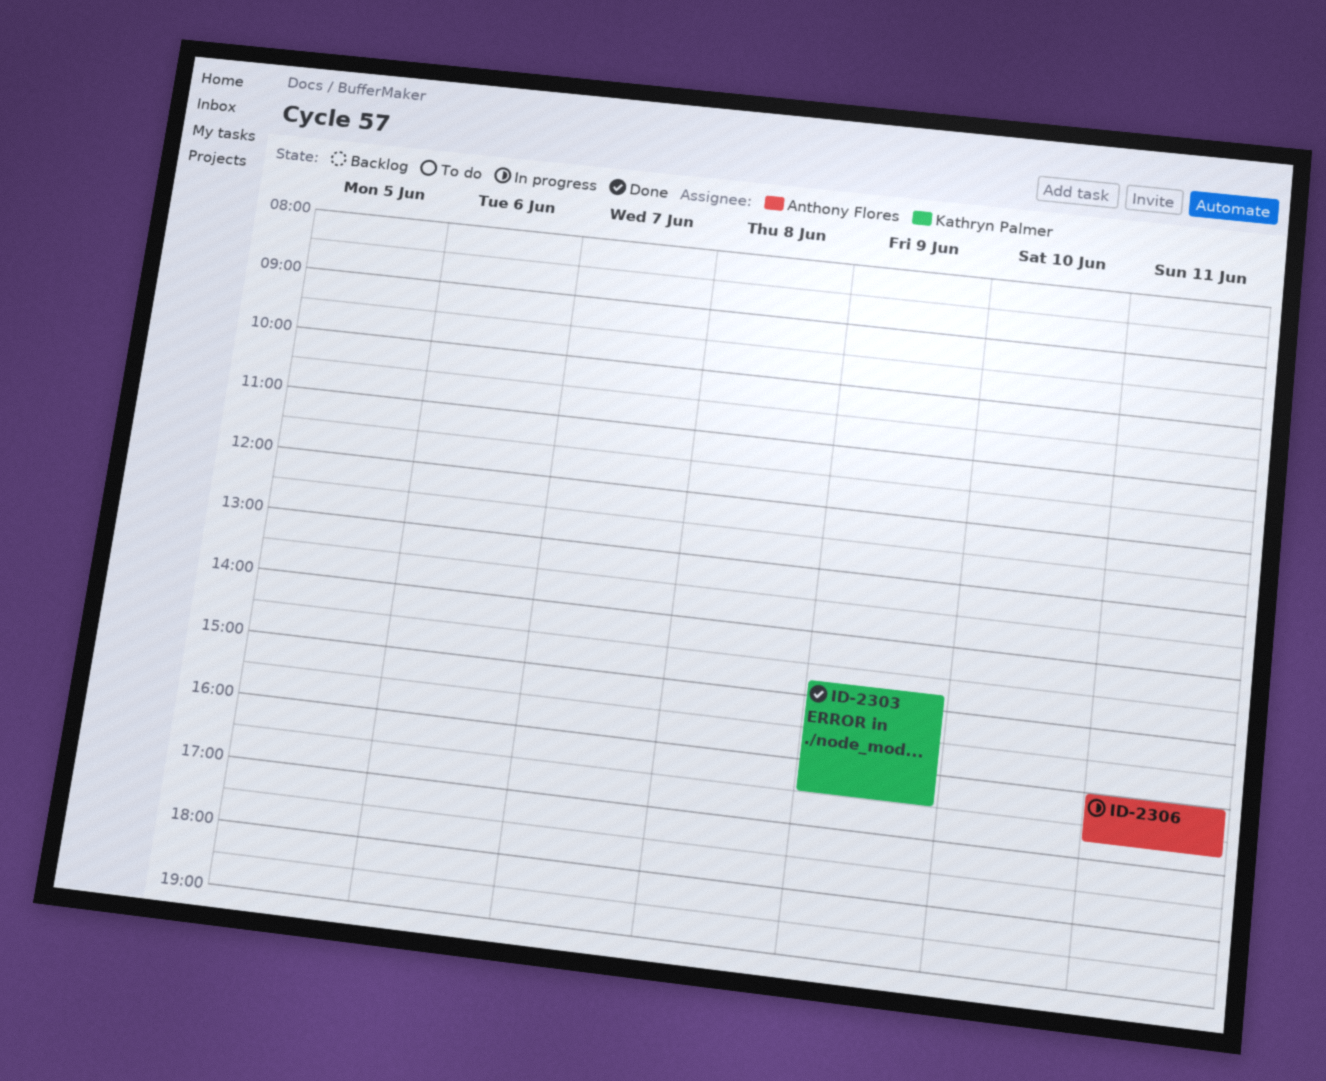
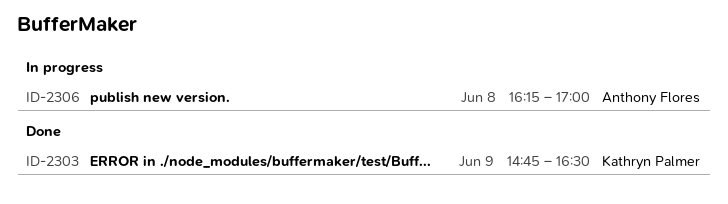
ID-2306, day: Jun 11 -> Jun 8
ID-2306, begins: 16:00 -> 16:15
ID-2306, ends: 16:45 -> 17:00

